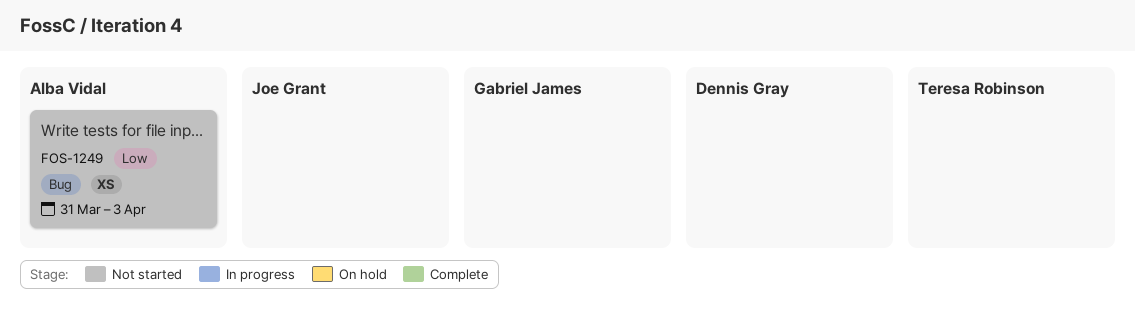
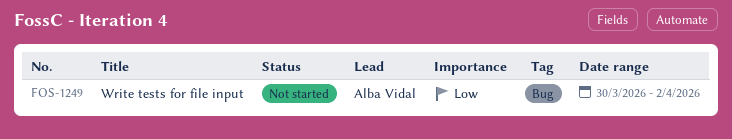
FOS-1249, start: Mar 31 -> Mar 30
FOS-1249, due: Apr 3 -> Apr 2

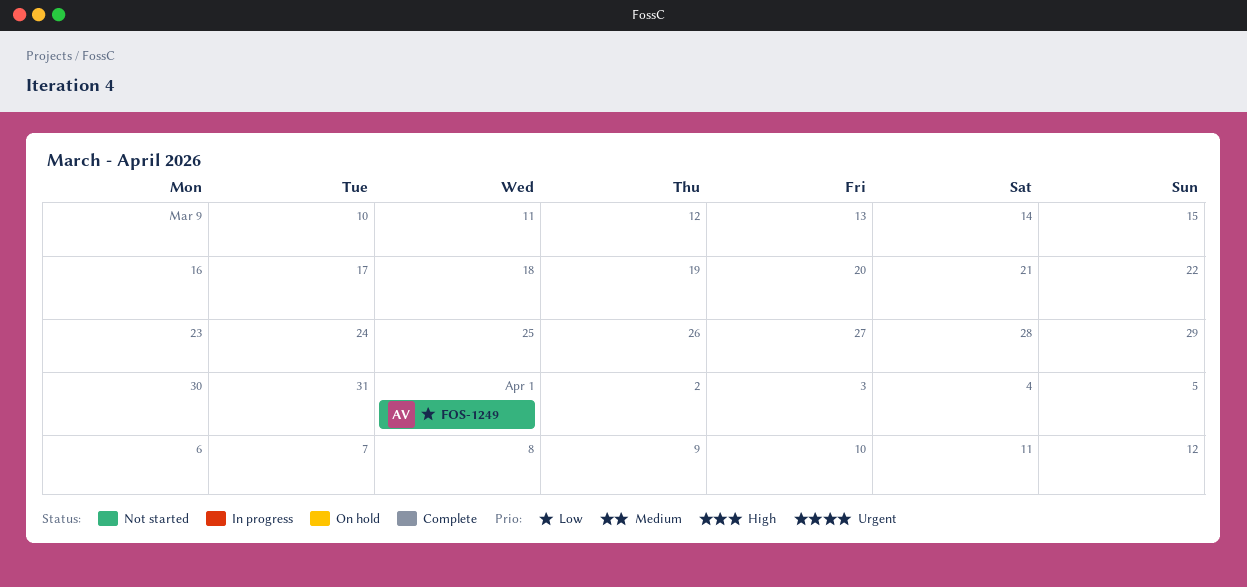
FOS-1249, start: Mar 30 -> Apr 1
FOS-1249, due: Apr 2 -> Apr 1

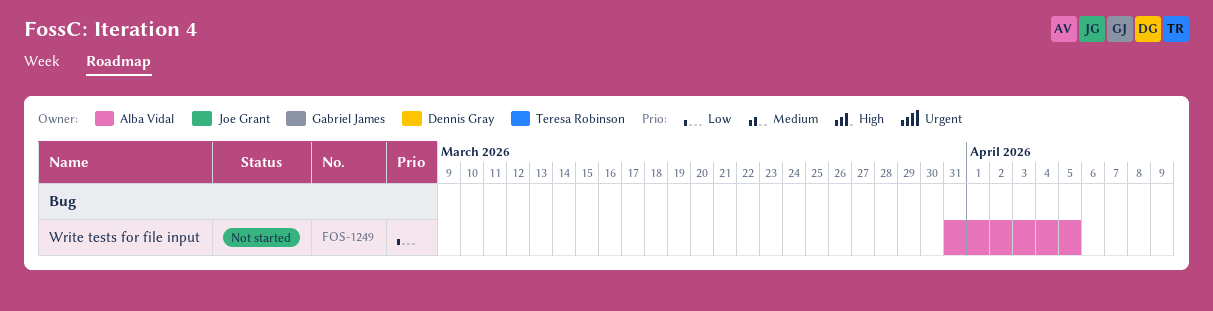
FOS-1249, start: Apr 1 -> Mar 31
FOS-1249, due: Apr 1 -> Apr 5

